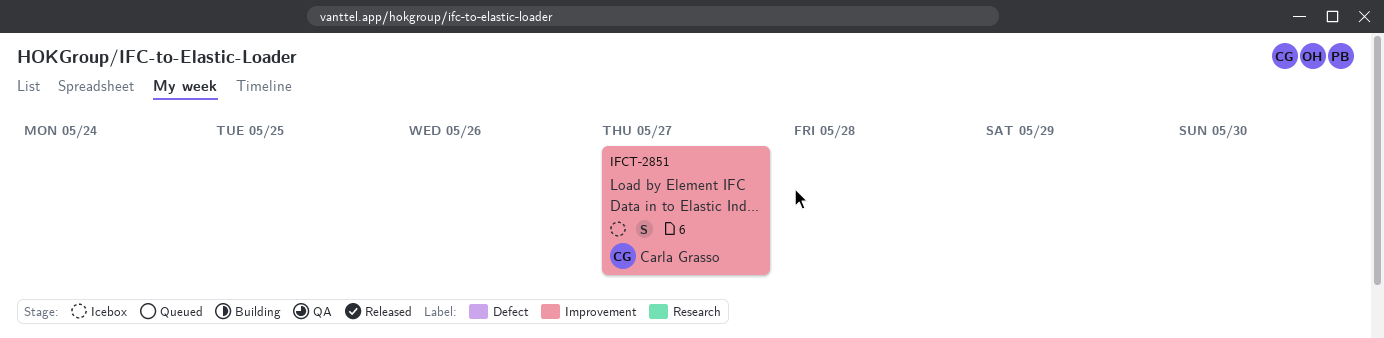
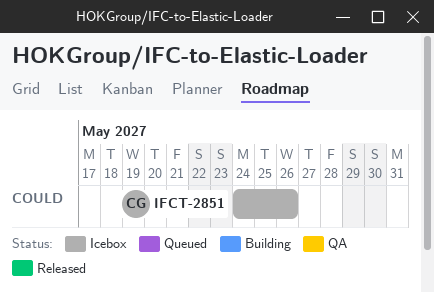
IFCT-2851, due: May 27 -> May 26

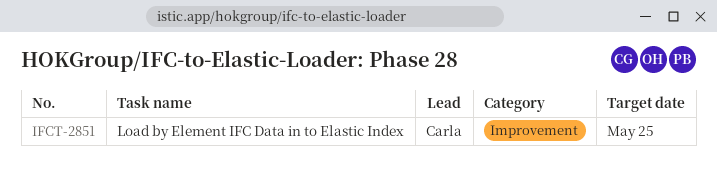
IFCT-2851, due: May 26 -> May 25

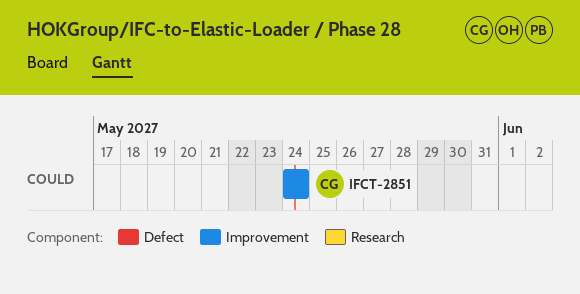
IFCT-2851, due: May 25 -> May 24

